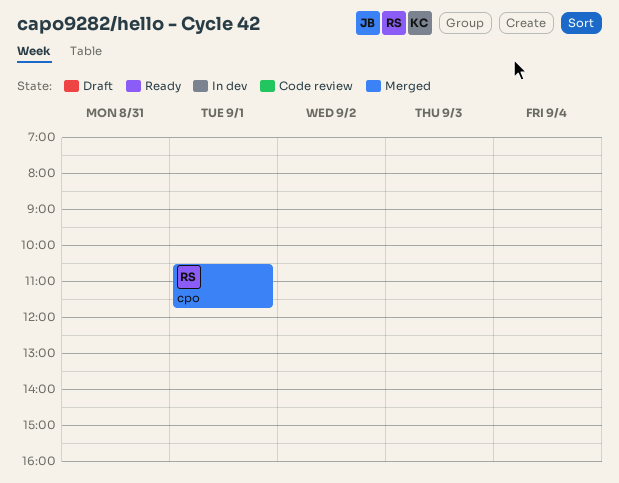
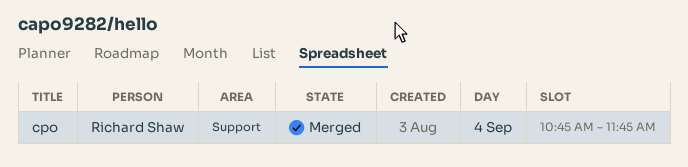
cpo, day: Sep 1 -> Sep 4
cpo, begins: 10:30 -> 10:45

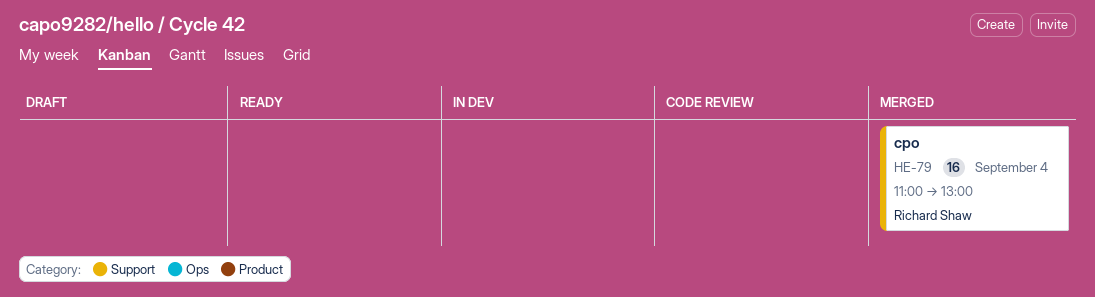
cpo, begins: 10:45 -> 11:00
cpo, ends: 11:45 -> 13:00

